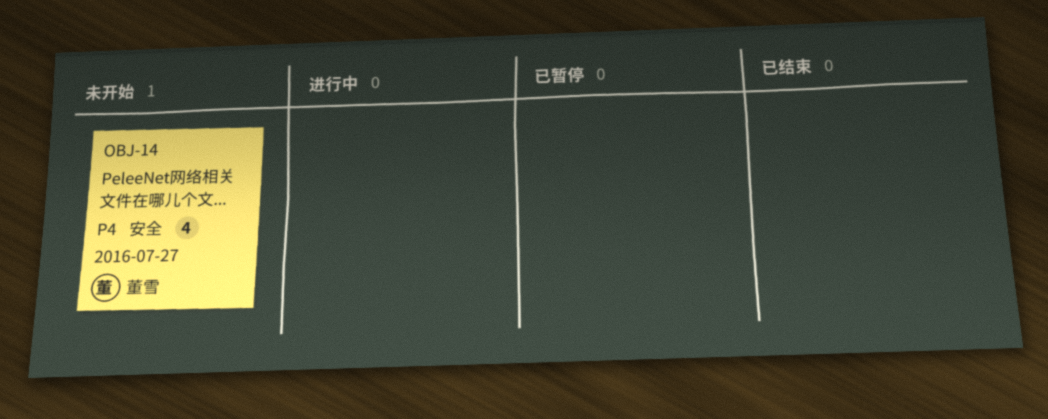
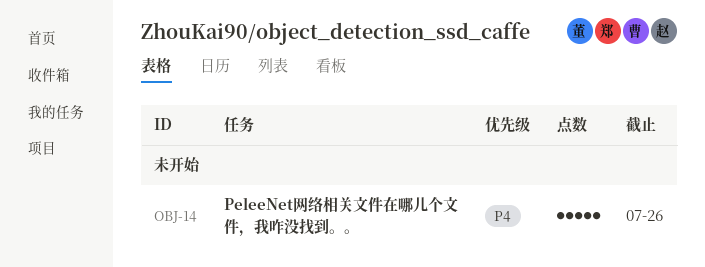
OBJ-14, estimate: 4 -> 5
OBJ-14, due: Jul 27 -> Jul 26

